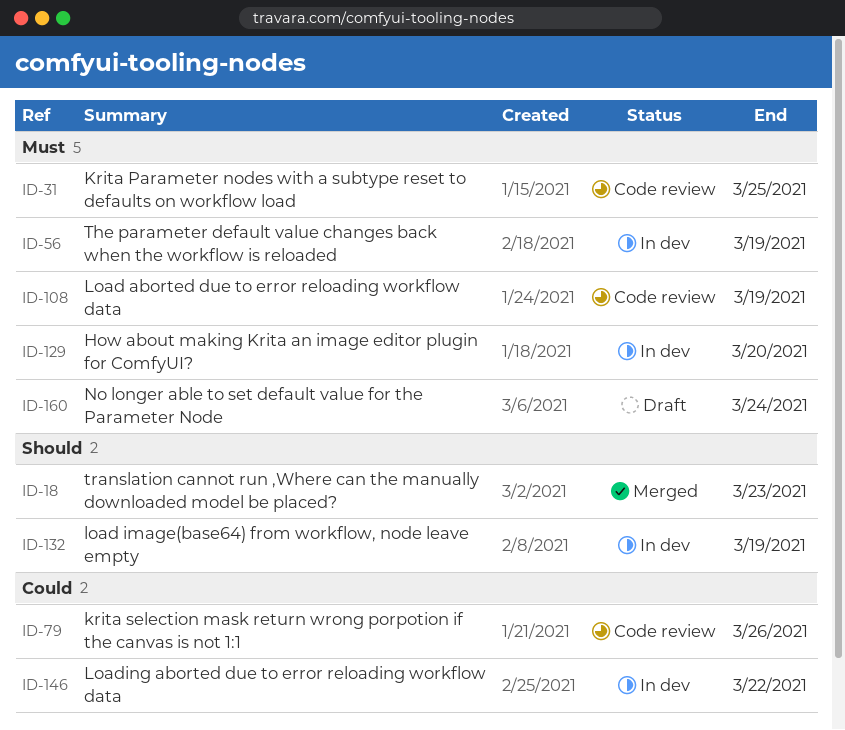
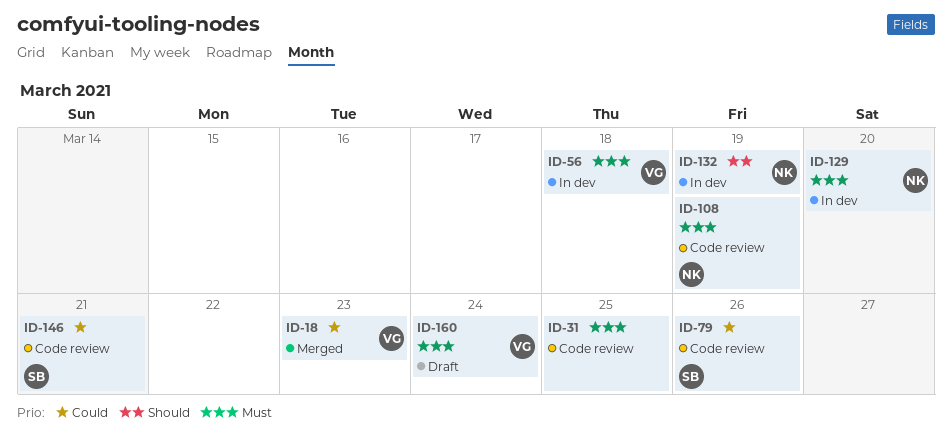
ID-18, priority: Should -> Could
ID-56, due: Mar 19 -> Mar 18
ID-146, status: In dev -> Code review
ID-146, due: Mar 22 -> Mar 21

